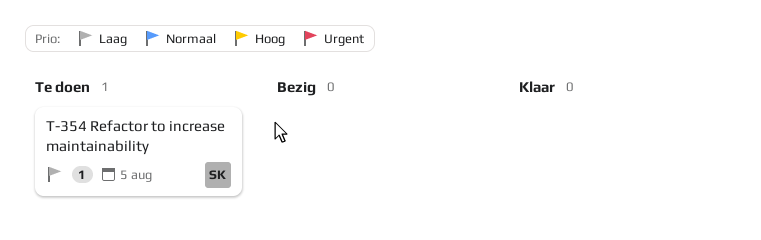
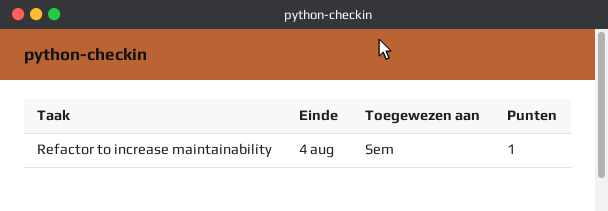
Refactor to increase maintainability, due: Aug 5 -> Aug 4

